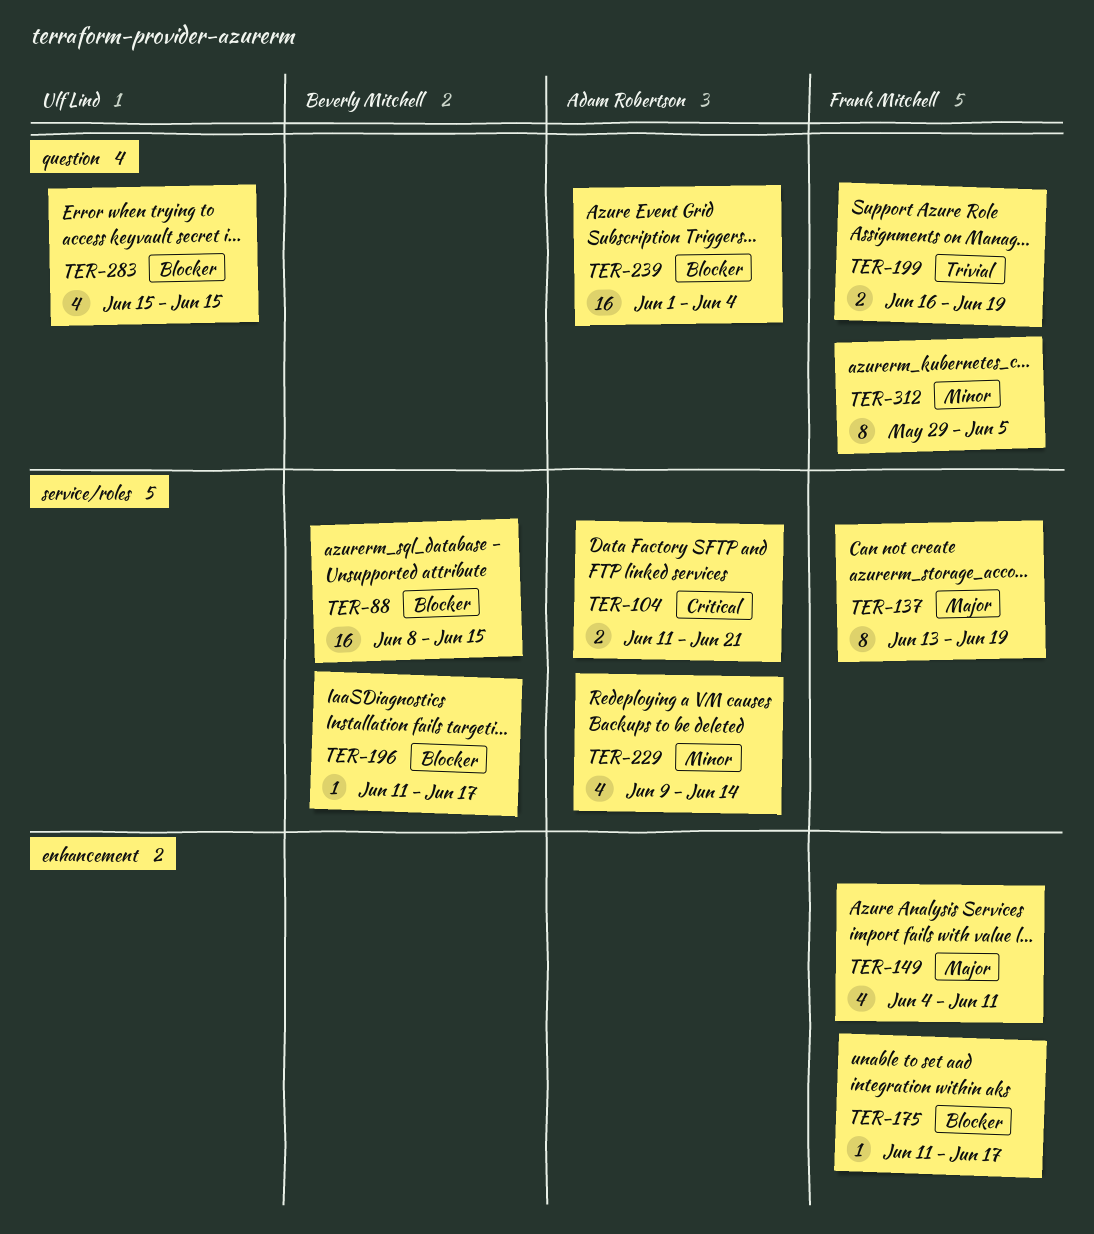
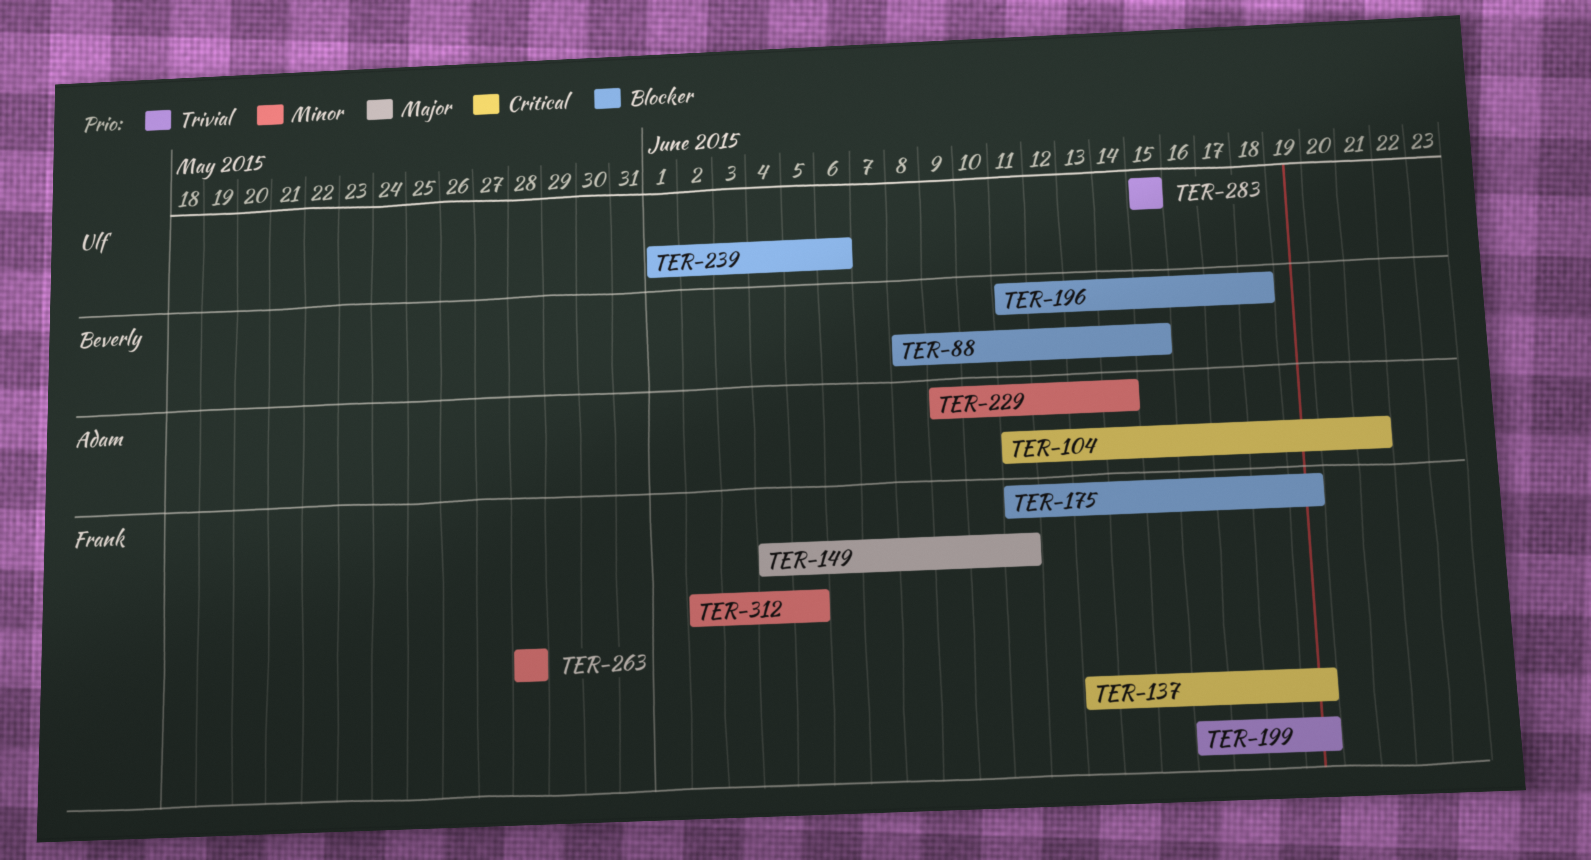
TER-137, priority: Major -> Critical
TER-175, due: Jun 17 -> Jun 19
TER-196, due: Jun 17 -> Jun 18
TER-239, owner: Adam Robertson -> Ulf Lind
TER-239, due: Jun 4 -> Jun 6
TER-263: none -> present
TER-283, priority: Blocker -> Trivial
TER-312, start: May 29 -> Jun 2

